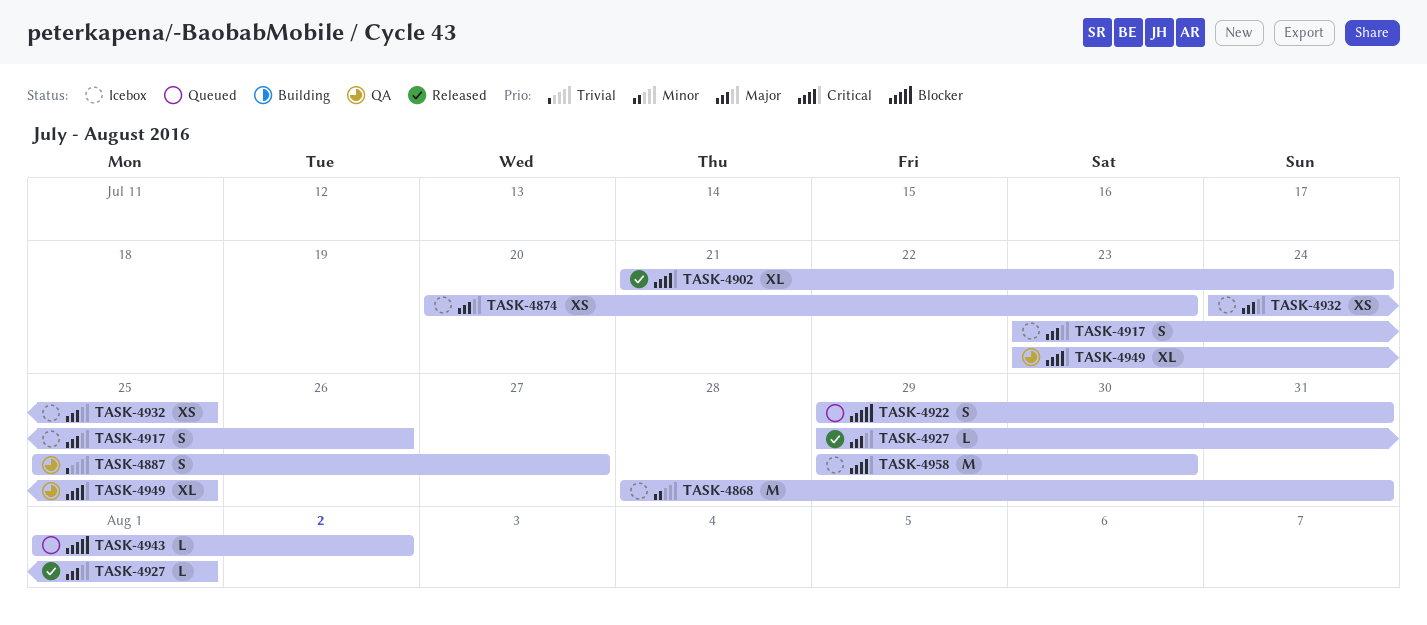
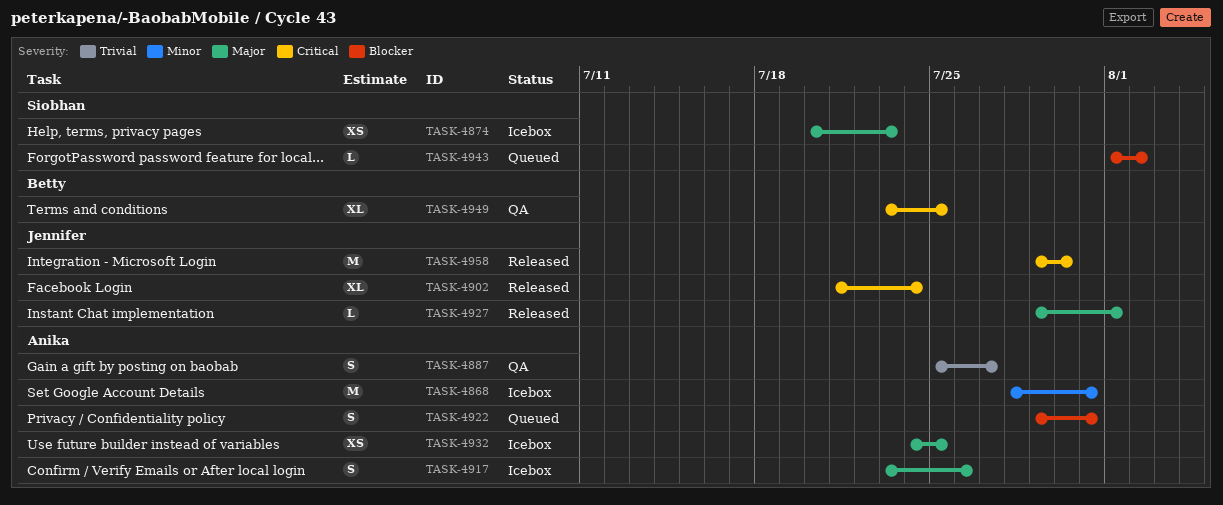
TASK-4958, status: Icebox -> Released

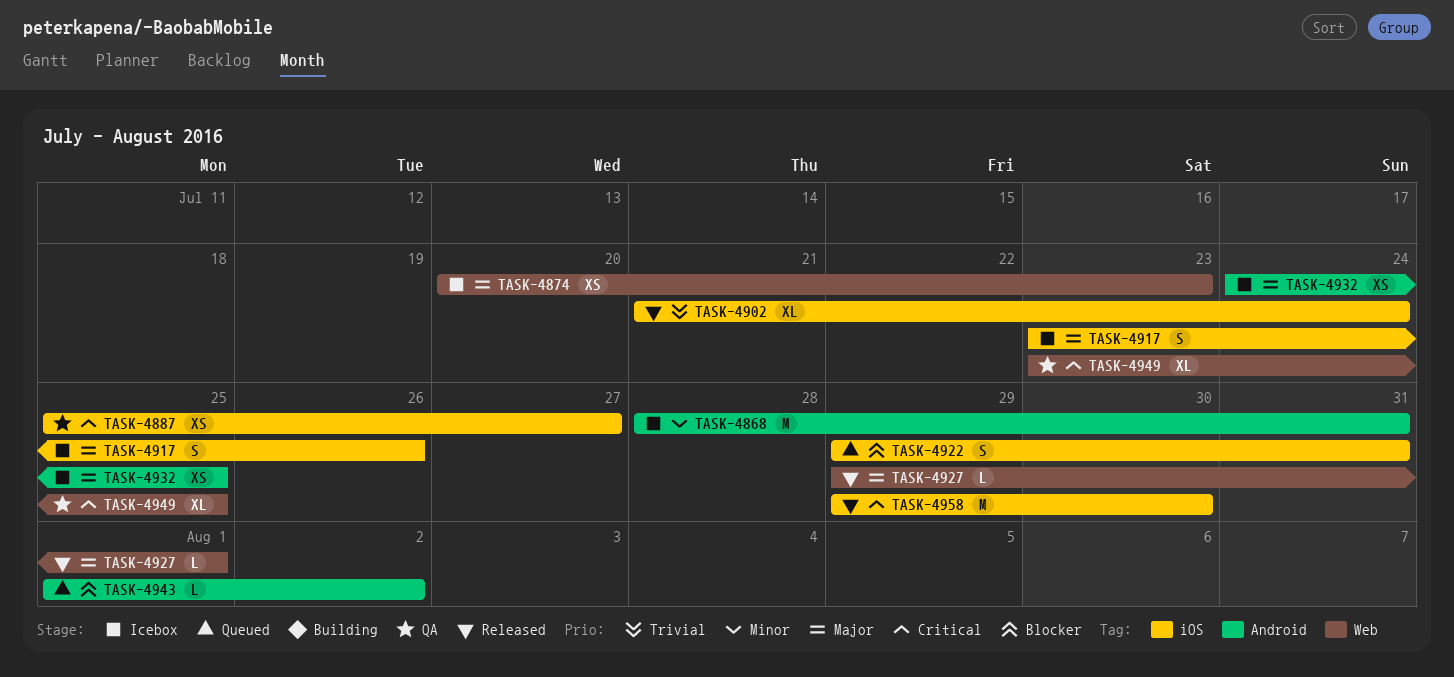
TASK-4887, priority: Trivial -> Critical
TASK-4887, estimate: S -> XS
TASK-4902, priority: Critical -> Trivial

